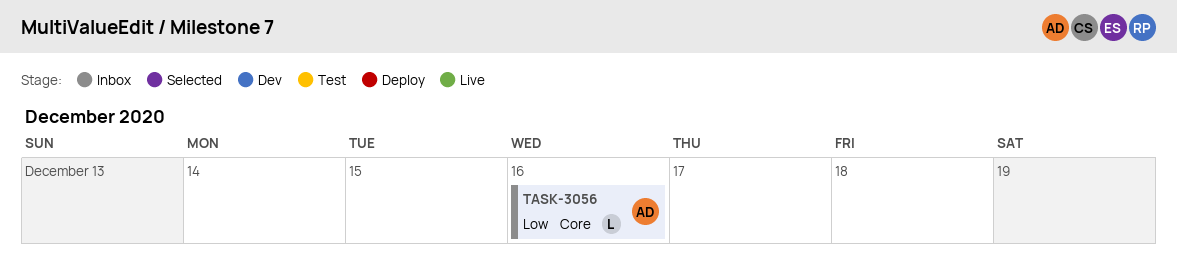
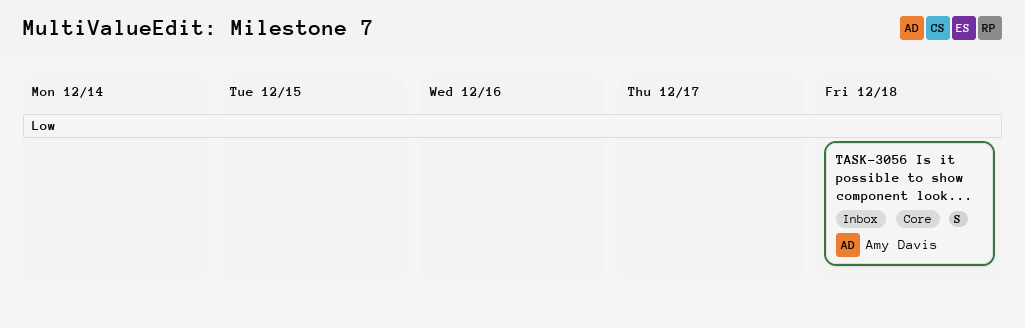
TASK-3056, estimate: L -> S
TASK-3056, due: Dec 16 -> Dec 18

